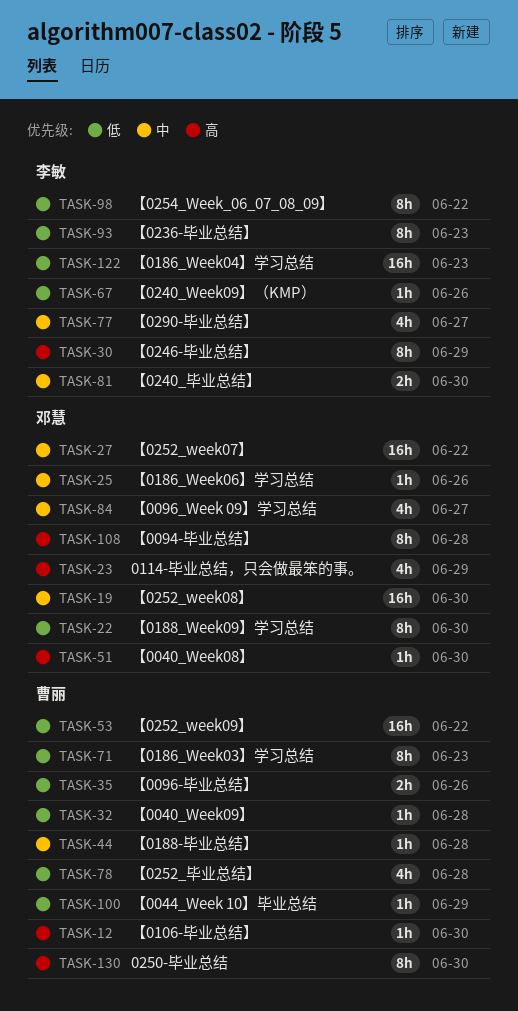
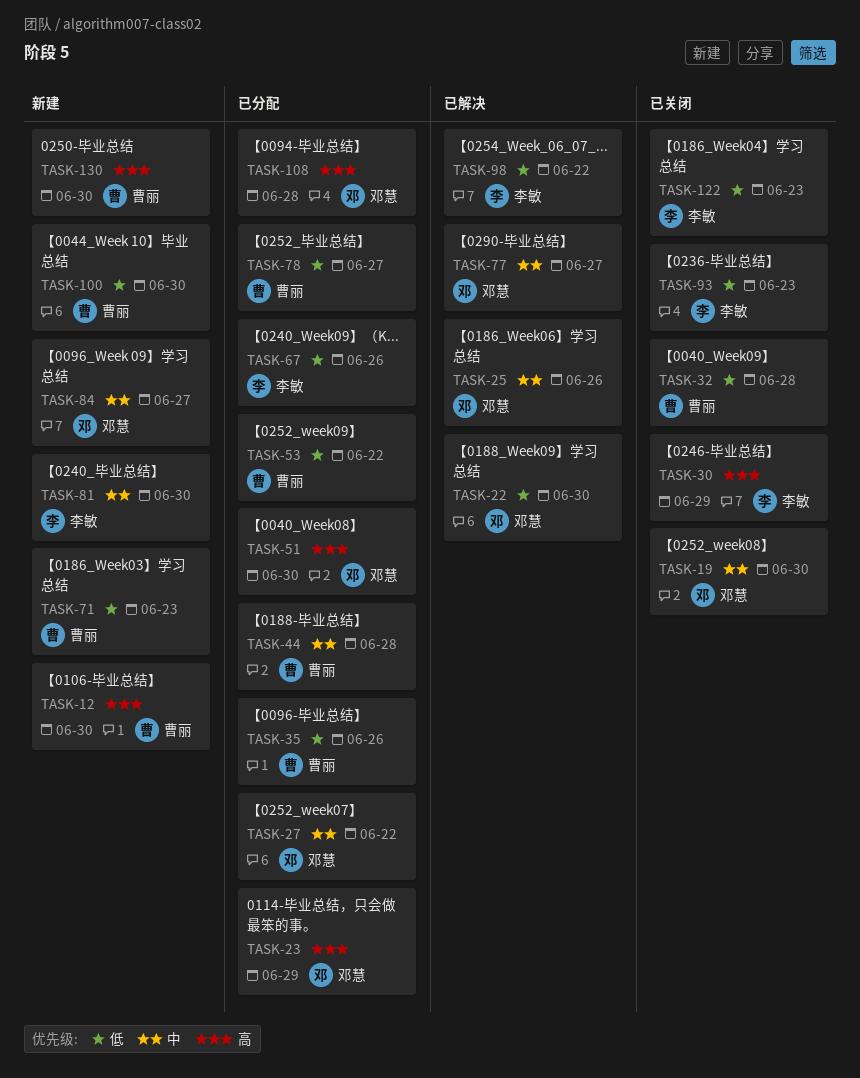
TASK-77, owner: 李敏 -> 邓慧
TASK-78, due: Jun 28 -> Jun 27
TASK-100, due: Jun 29 -> Jun 30

